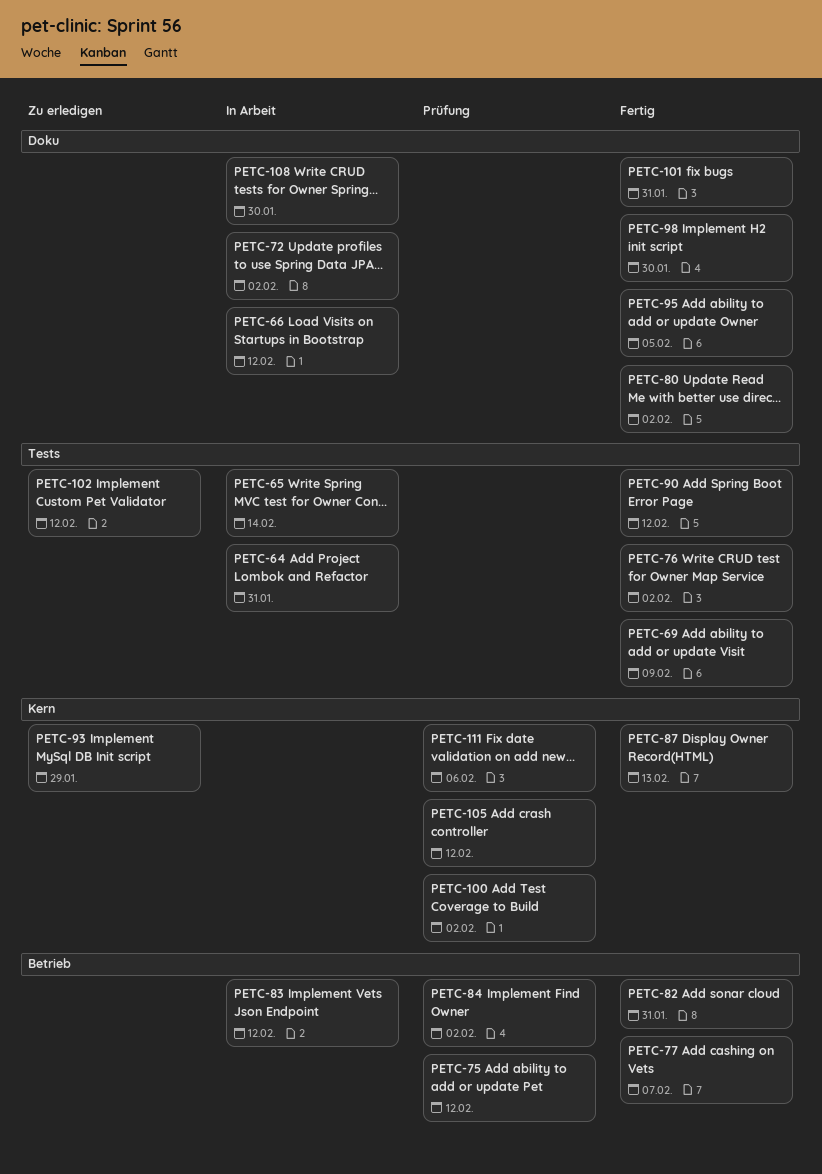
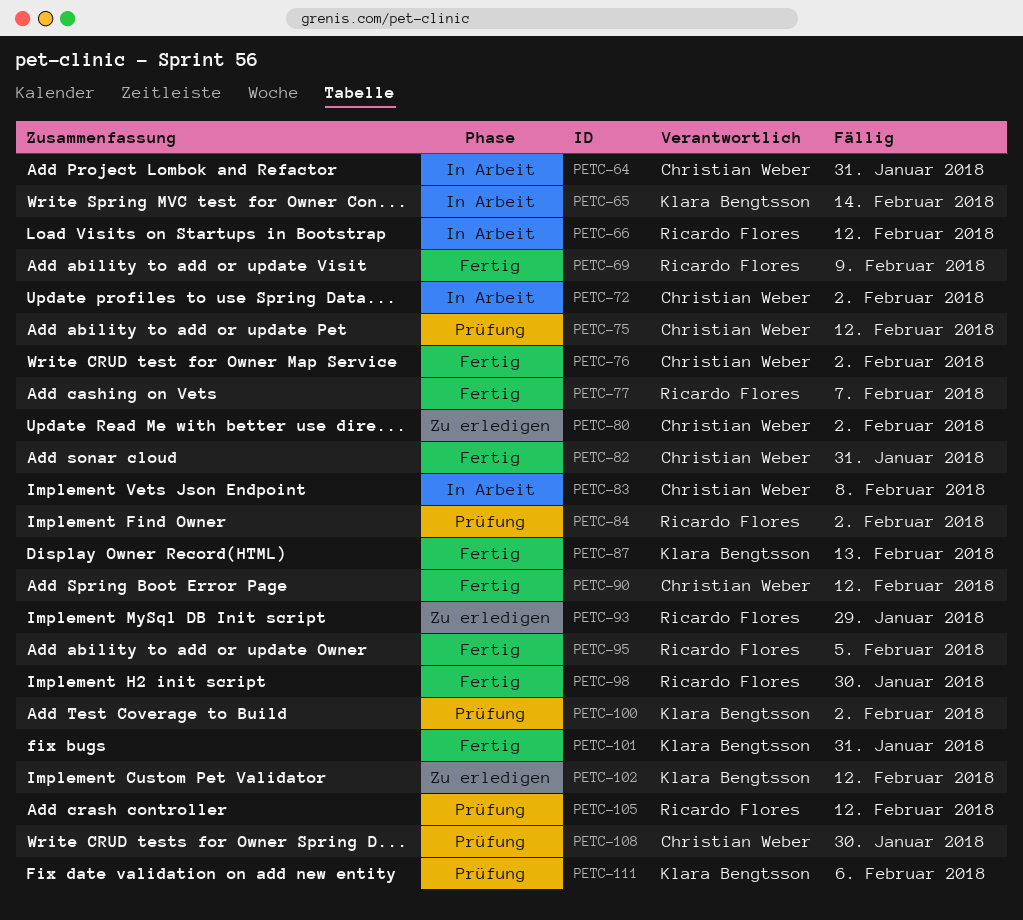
PETC-80, status: Fertig -> Zu erledigen
PETC-83, due: Feb 12 -> Feb 8
PETC-108, status: In Arbeit -> Prüfung

